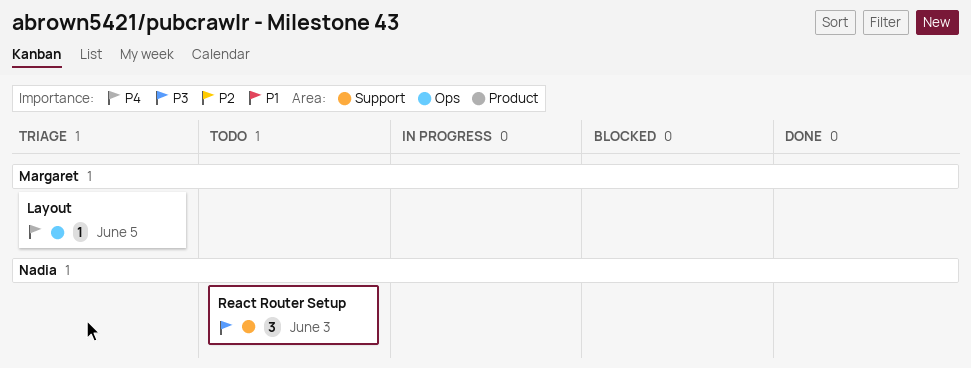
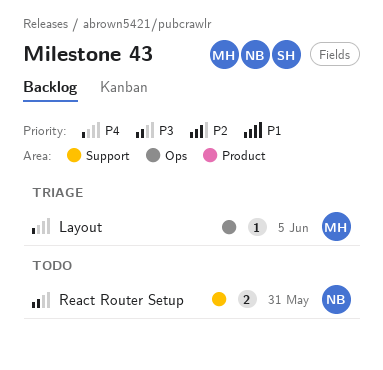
React Router Setup, estimate: 3 -> 2
React Router Setup, due: Jun 3 -> May 31

